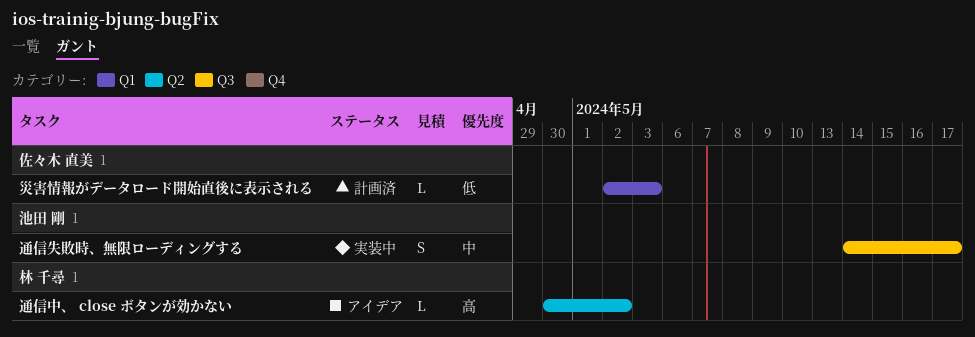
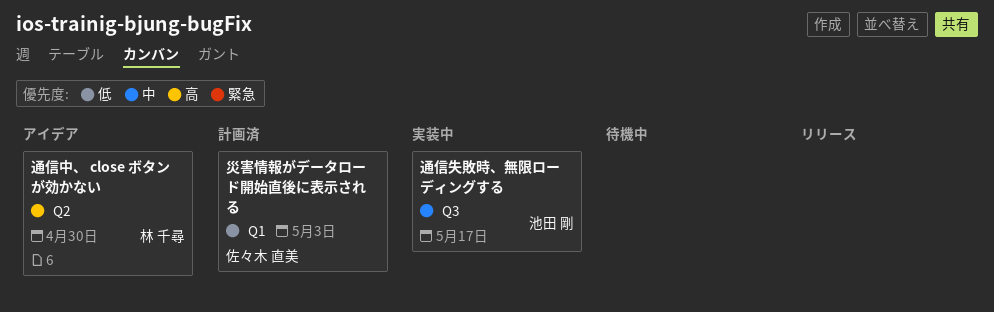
通信中、 close ボタンが効かない, due: May 2 -> Apr 30

